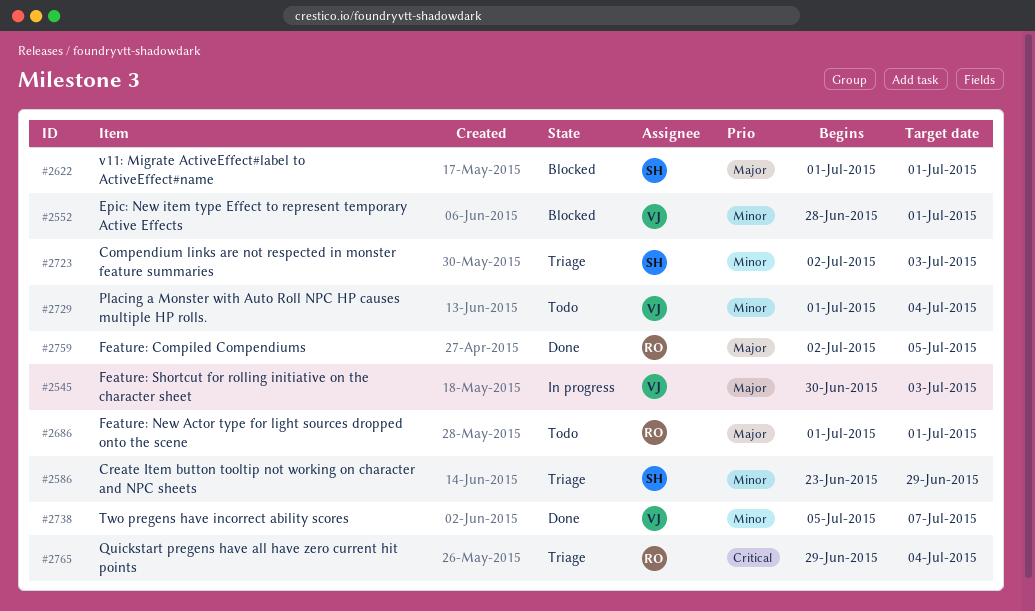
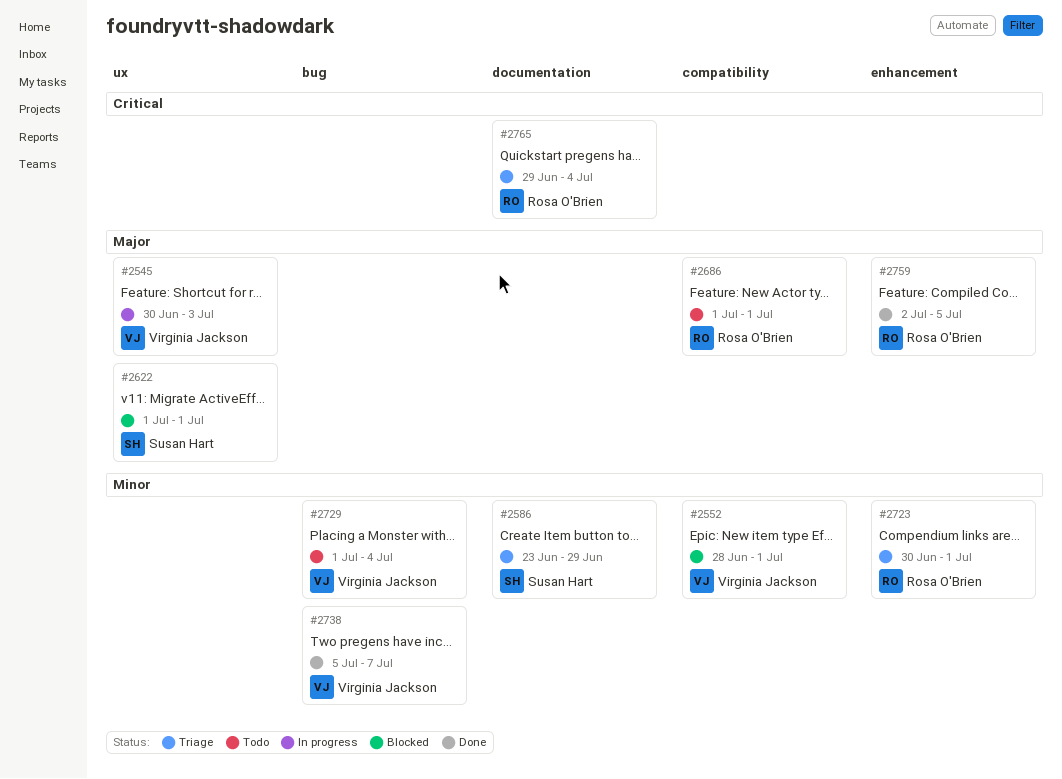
#2723, owner: Susan Hart -> Rosa O'Brien
#2723, start: Jul 2 -> Jun 30
#2723, due: Jul 3 -> Jul 1

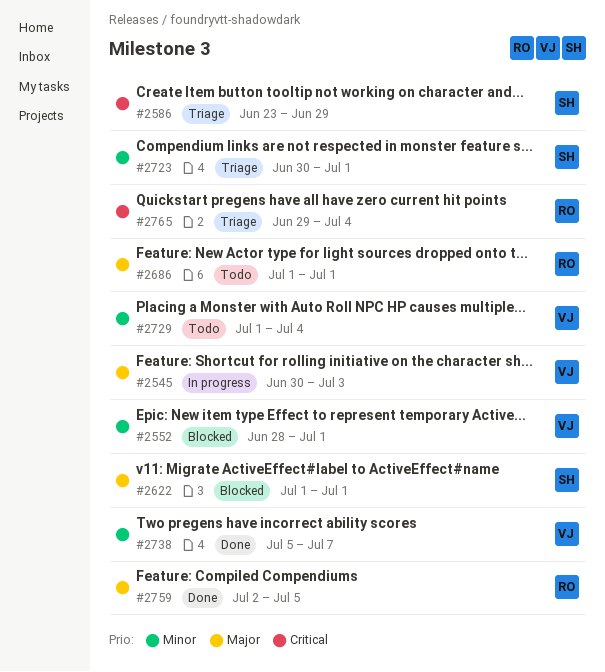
#2586, priority: Minor -> Critical
#2723, owner: Rosa O'Brien -> Susan Hart

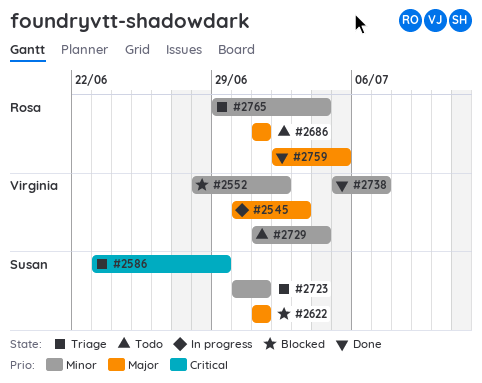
#2552, due: Jul 1 -> Jul 2
#2765, priority: Critical -> Minor

